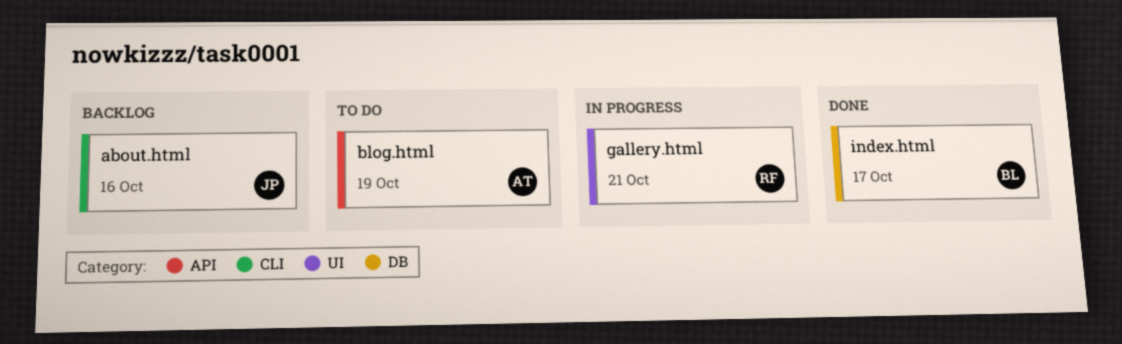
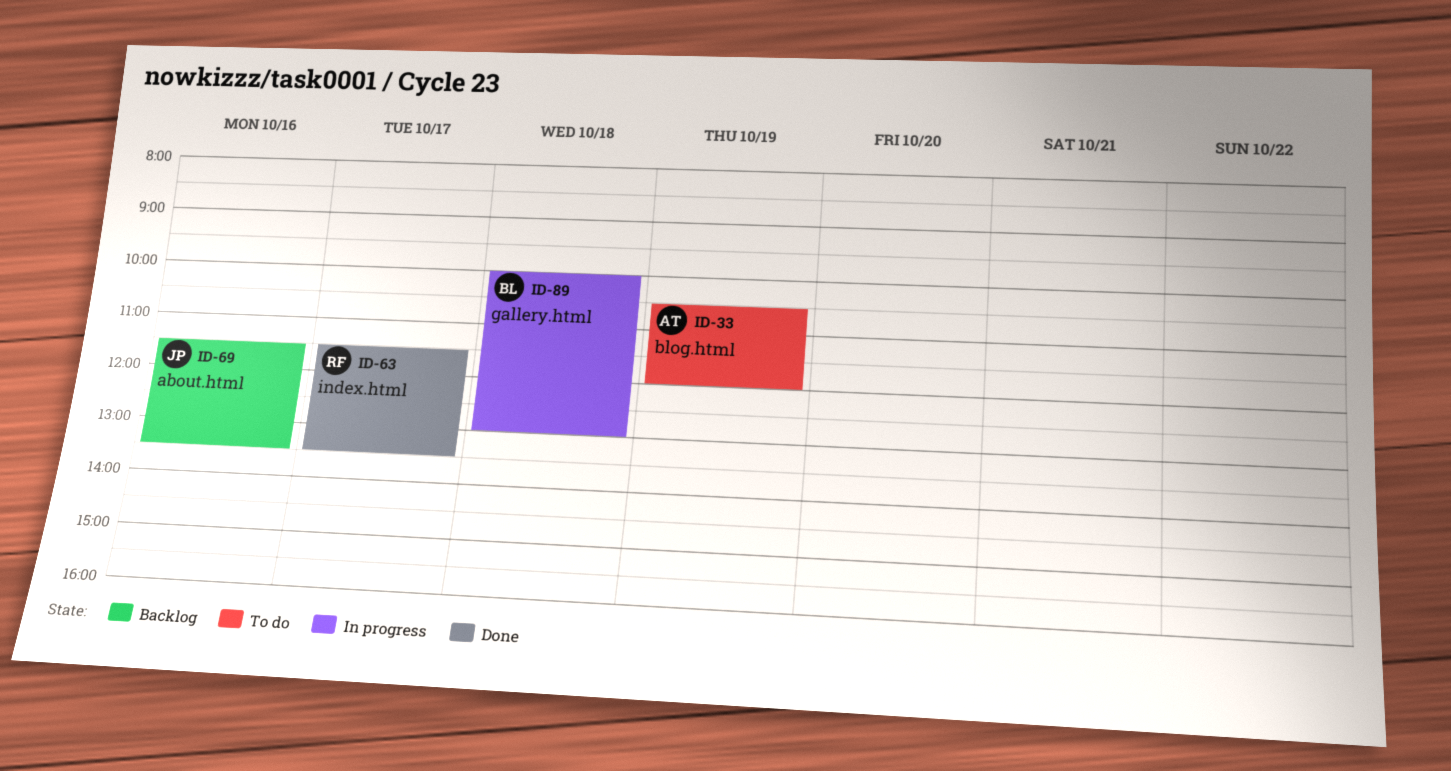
gallery.html, owner: RF -> BL
gallery.html, day: Oct 21 -> Oct 18
index.html, owner: BL -> RF

